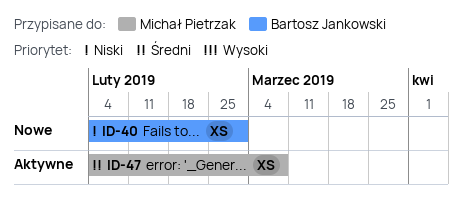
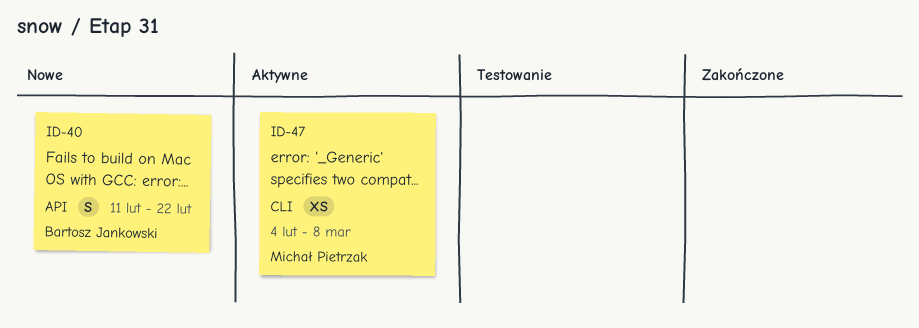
ID-40, estimate: XS -> S
ID-40, start: Feb 4 -> Feb 11
ID-40, due: Mar 1 -> Feb 22

